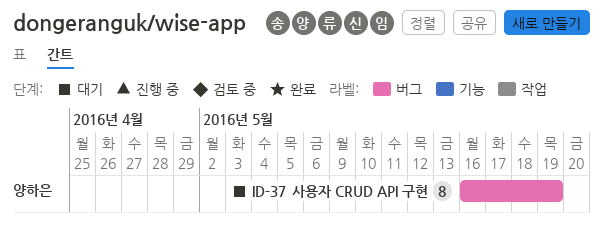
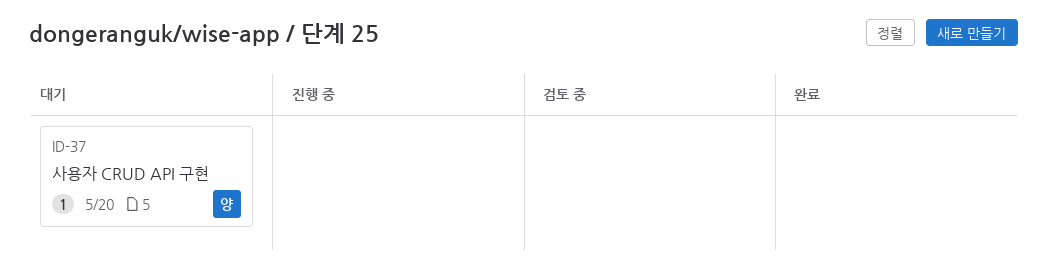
ID-37, estimate: 8 -> 1
ID-37, due: May 19 -> May 20

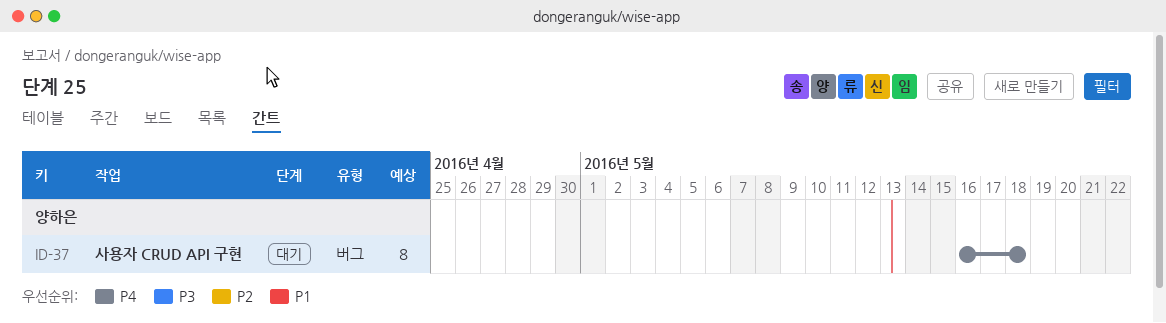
ID-37, estimate: 1 -> 8
ID-37, due: May 20 -> May 18

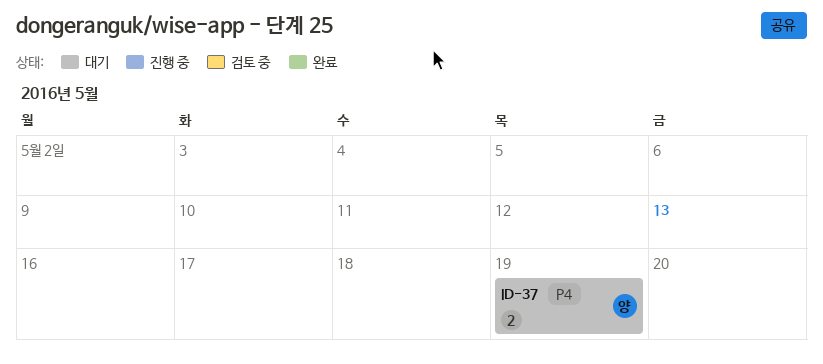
ID-37, estimate: 8 -> 2
ID-37, due: May 18 -> May 19

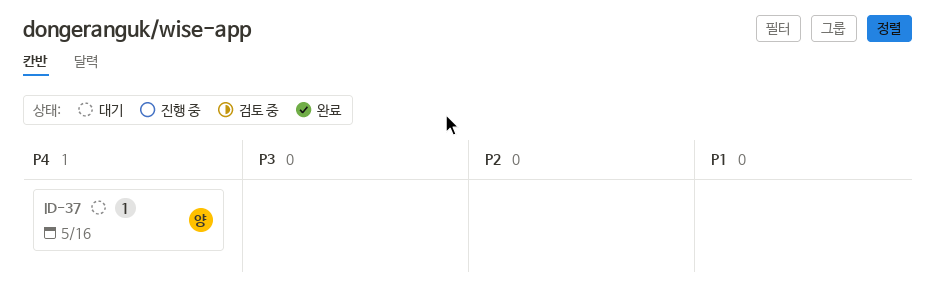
ID-37, estimate: 2 -> 1
ID-37, due: May 19 -> May 16

